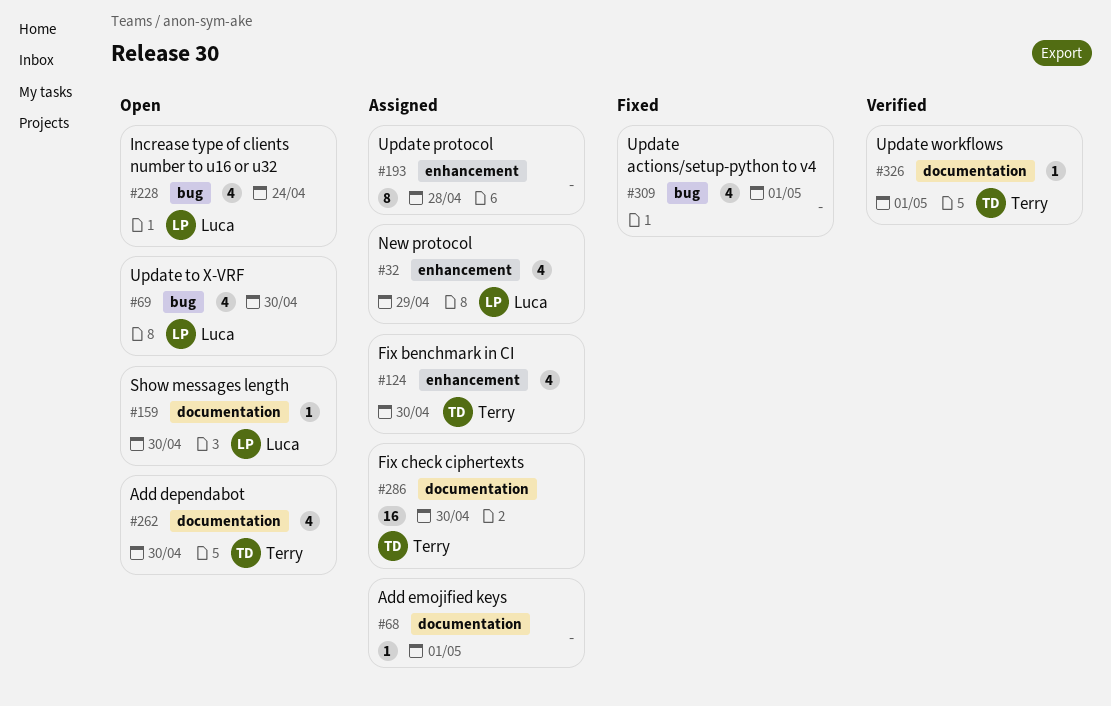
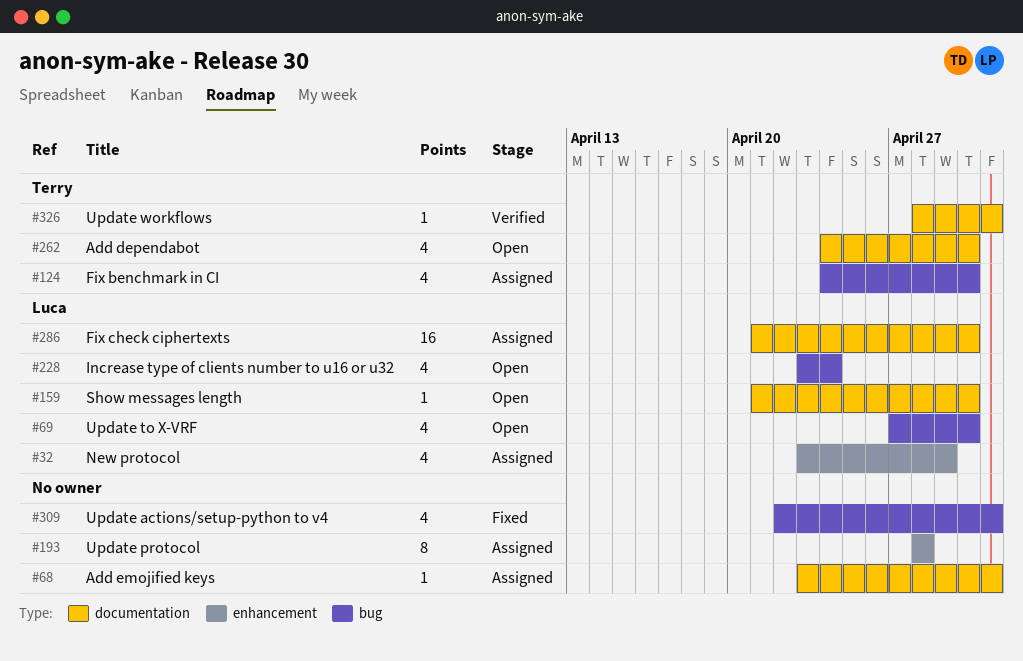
#124, label: enhancement -> bug
#286, owner: Terry -> Luca

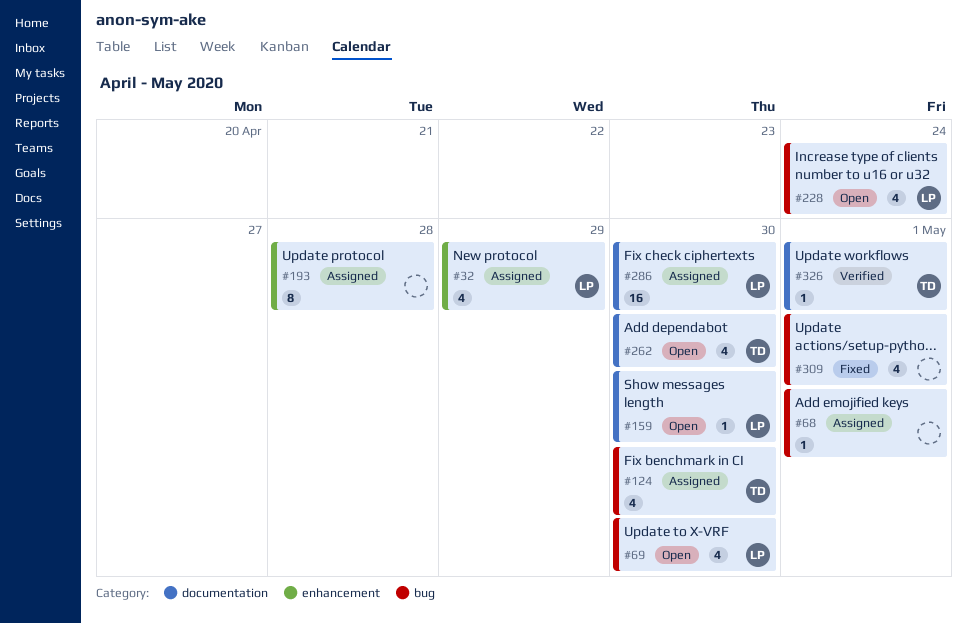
#68, label: documentation -> bug

